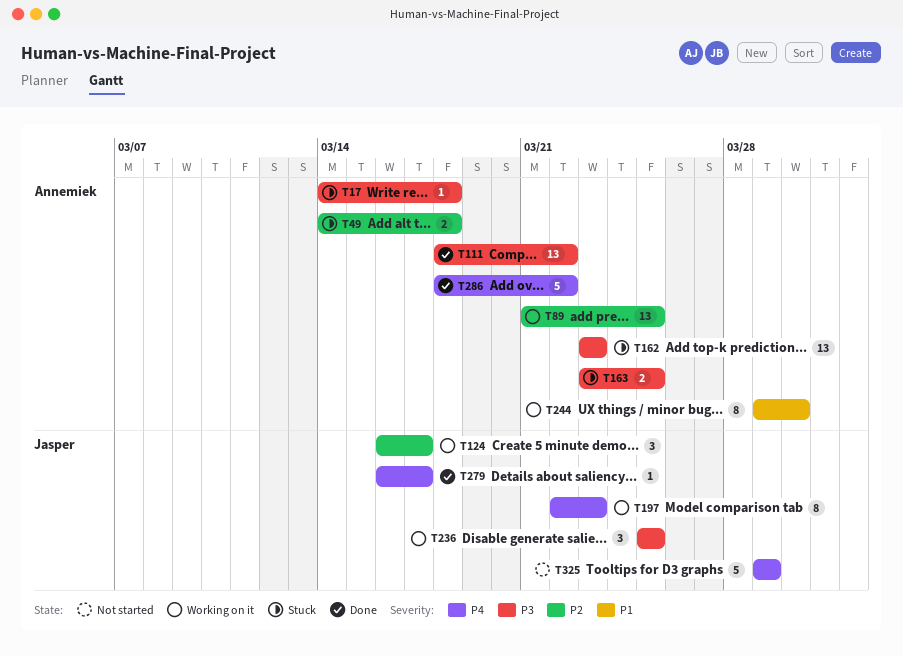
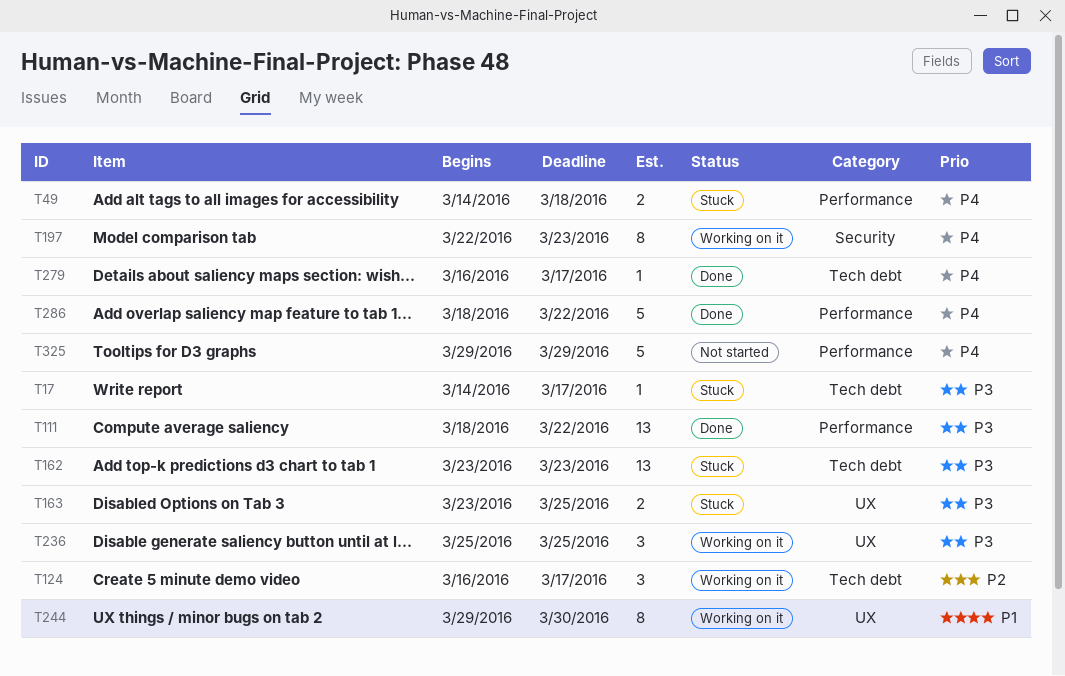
T17, due: Mar 18 -> Mar 17
T49, priority: P2 -> P4
T89: present -> none

